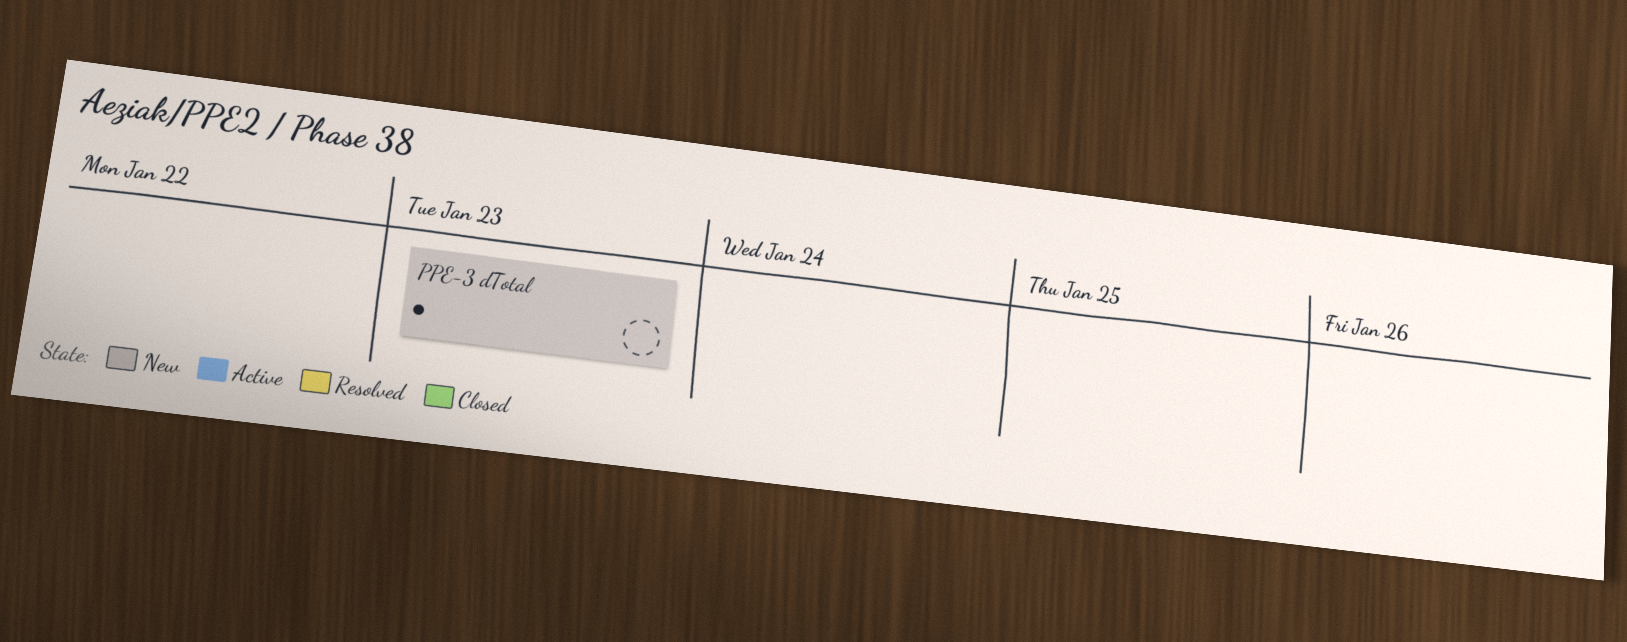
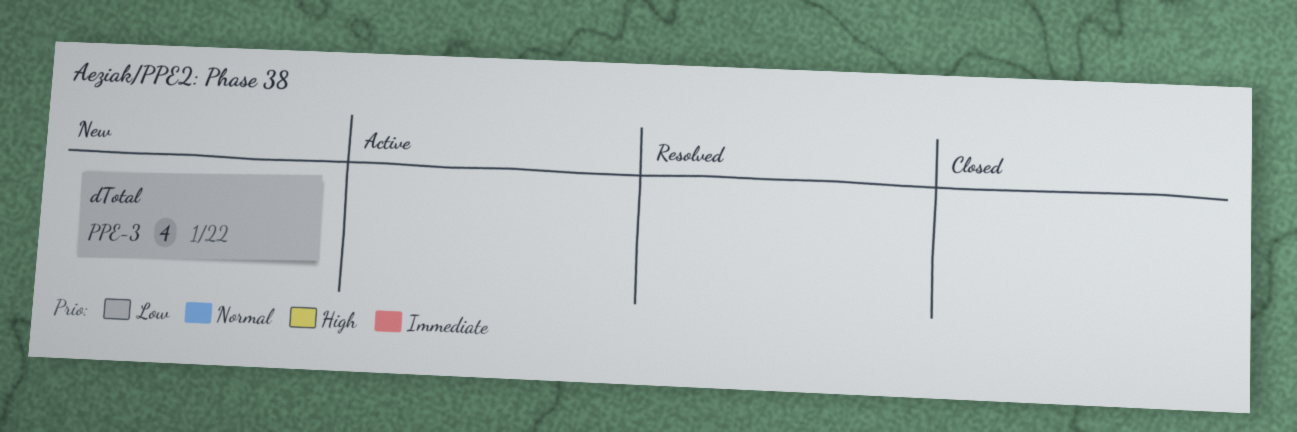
PPE-3, estimate: 1 -> 4
PPE-3, due: Jan 23 -> Jan 22

